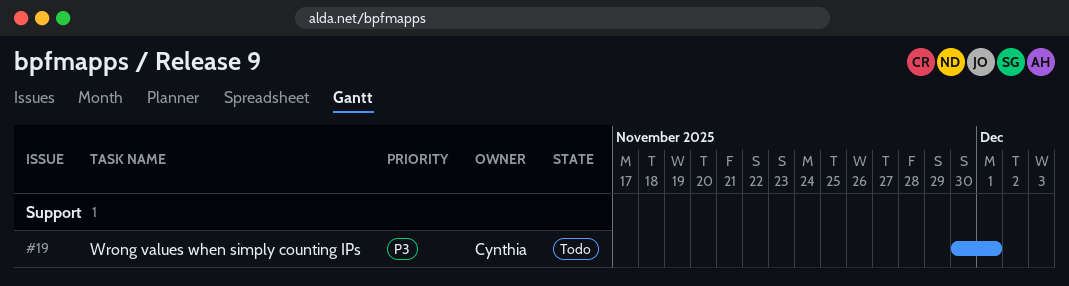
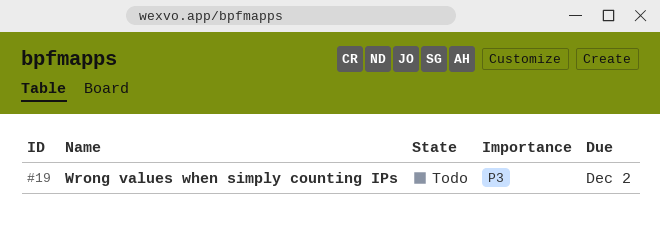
#19, due: Dec 1 -> Dec 2

